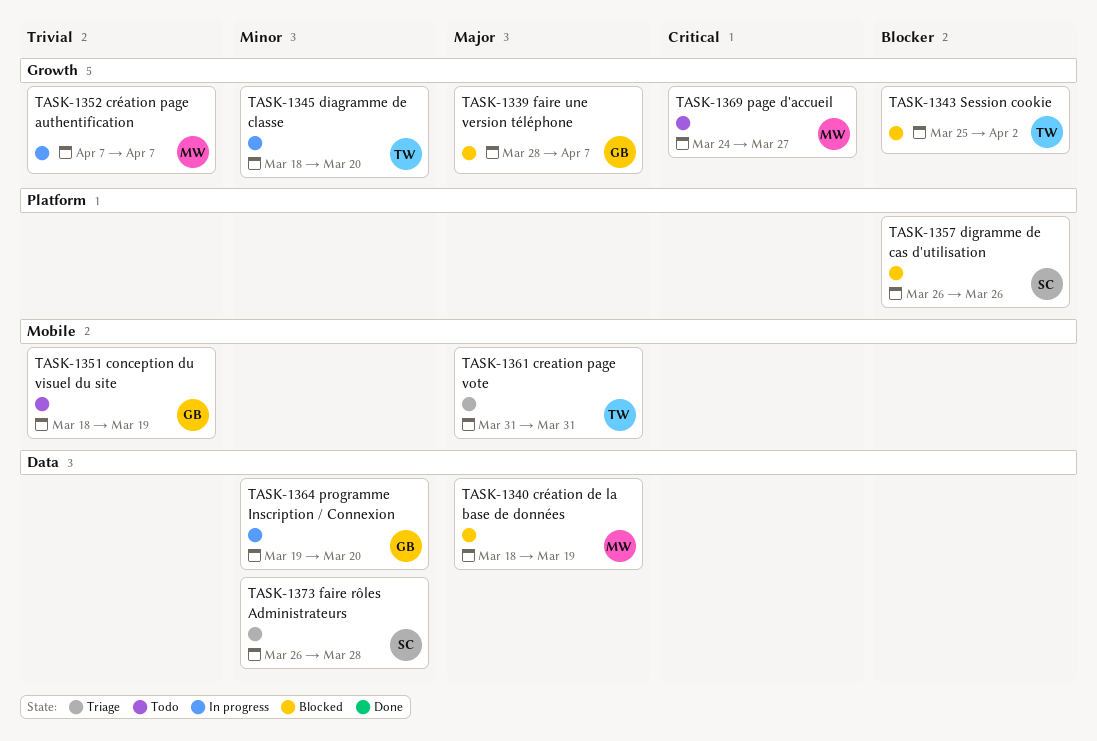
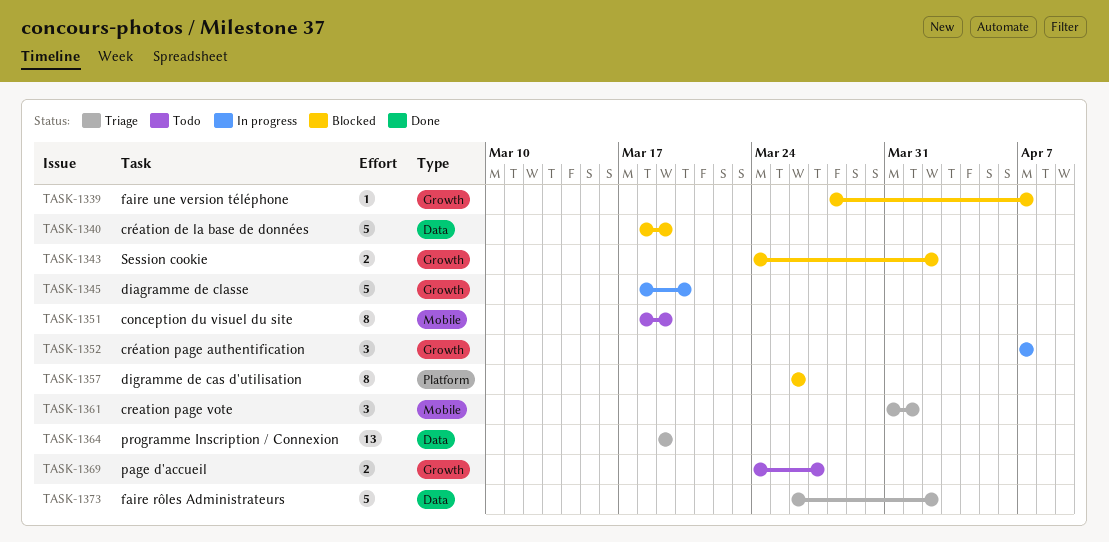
TASK-1343, start: Mar 25 -> Mar 24
TASK-1361, due: Mar 31 -> Apr 1
TASK-1364, status: In progress -> Triage
TASK-1364, due: Mar 20 -> Mar 19
TASK-1373, due: Mar 28 -> Apr 2

